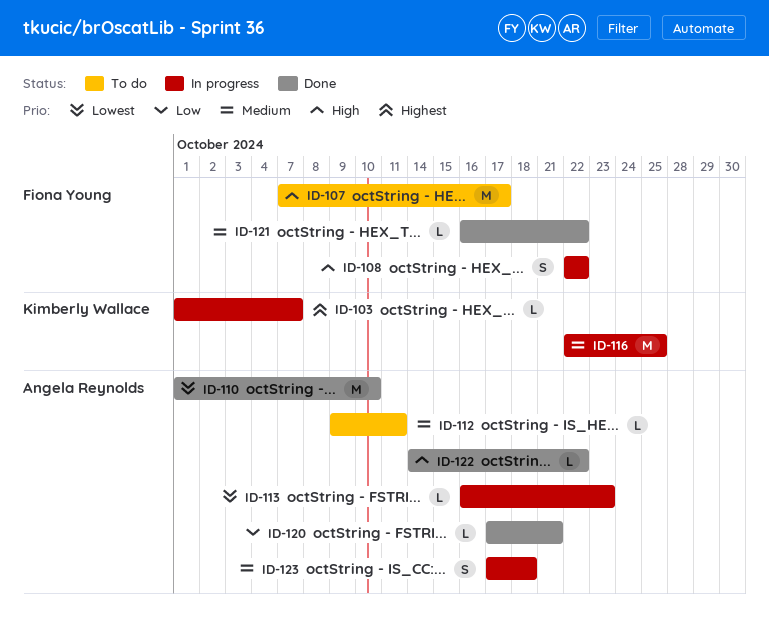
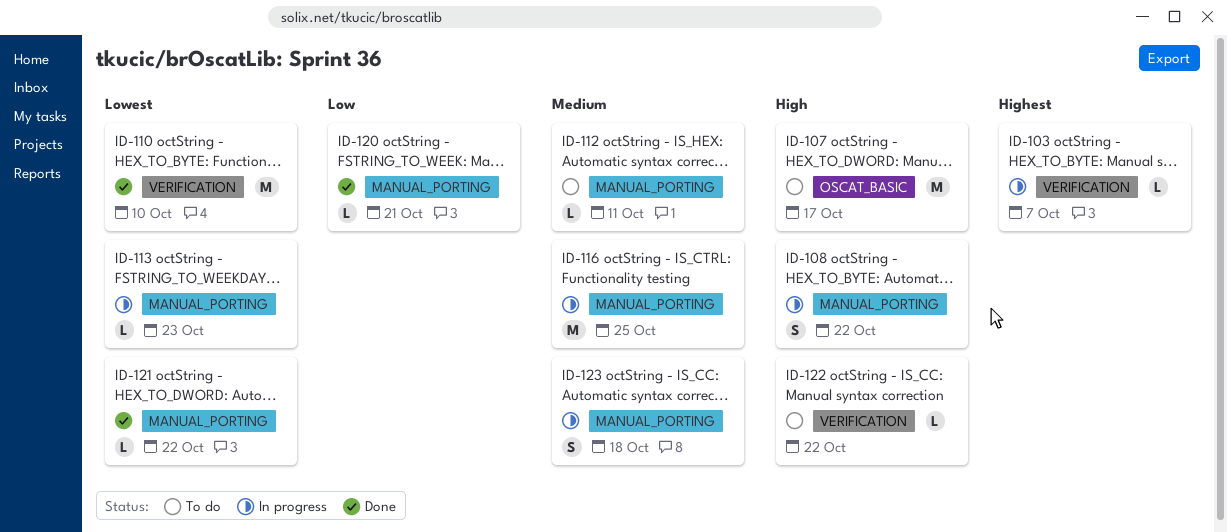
ID-121, priority: Medium -> Lowest
ID-122, status: Done -> To do

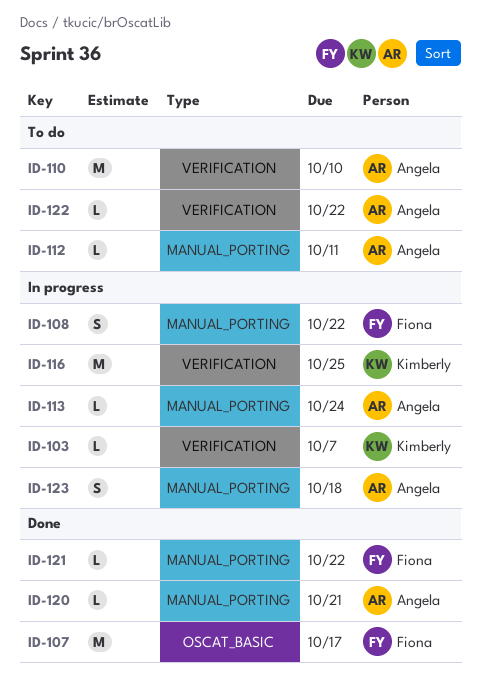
ID-107, status: To do -> Done
ID-110, status: Done -> To do
ID-113, due: Oct 23 -> Oct 24
ID-116, label: MANUAL_PORTING -> VERIFICATION

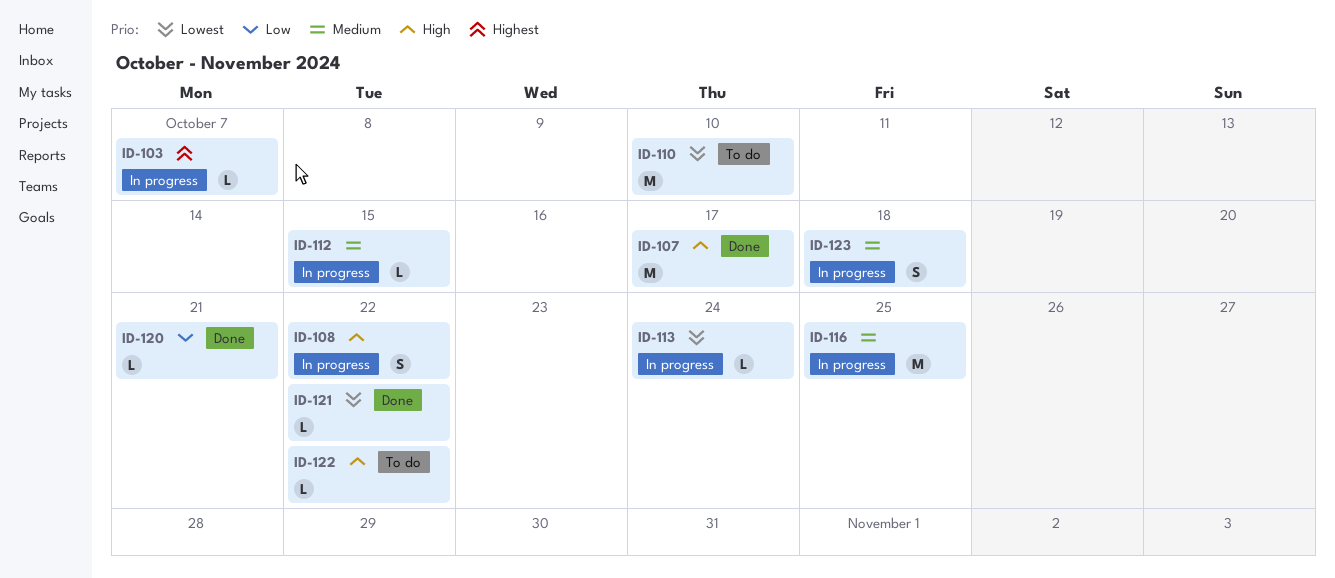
ID-112, status: To do -> In progress
ID-112, due: Oct 11 -> Oct 15

